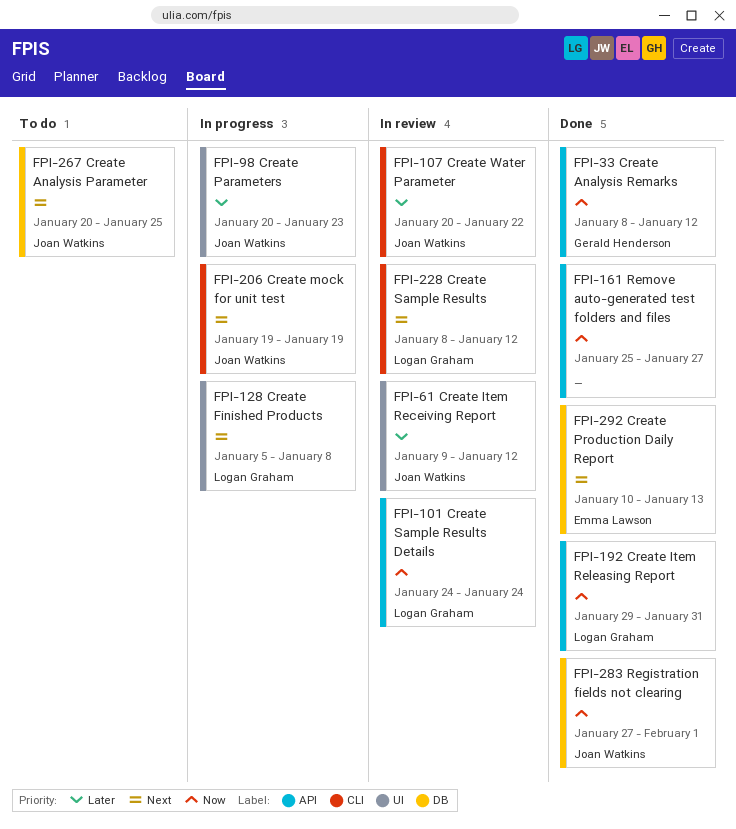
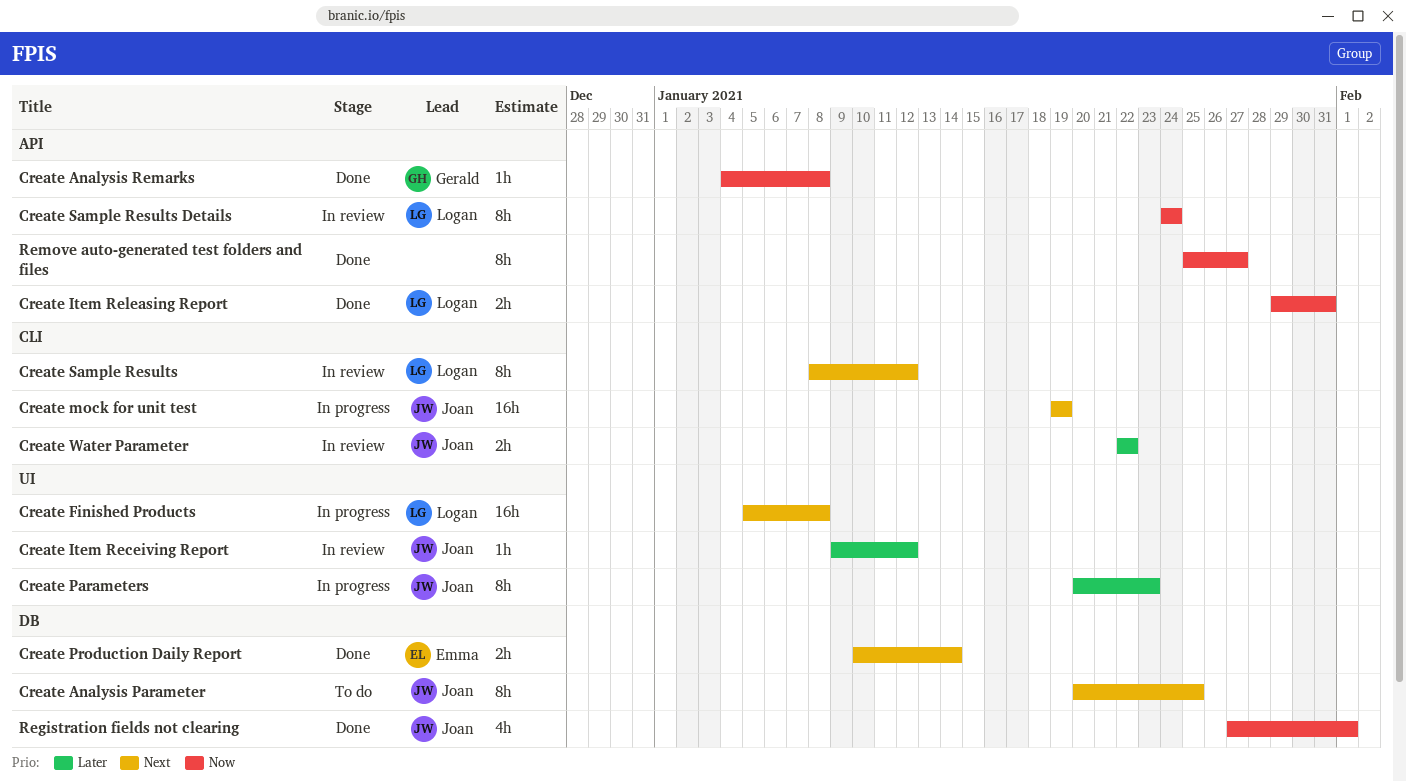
Create Analysis Remarks, start: Jan 8 -> Jan 4
Create Analysis Remarks, due: Jan 12 -> Jan 8
Create Production Daily Report, due: Jan 13 -> Jan 14
Create Water Parameter, start: Jan 20 -> Jan 22

